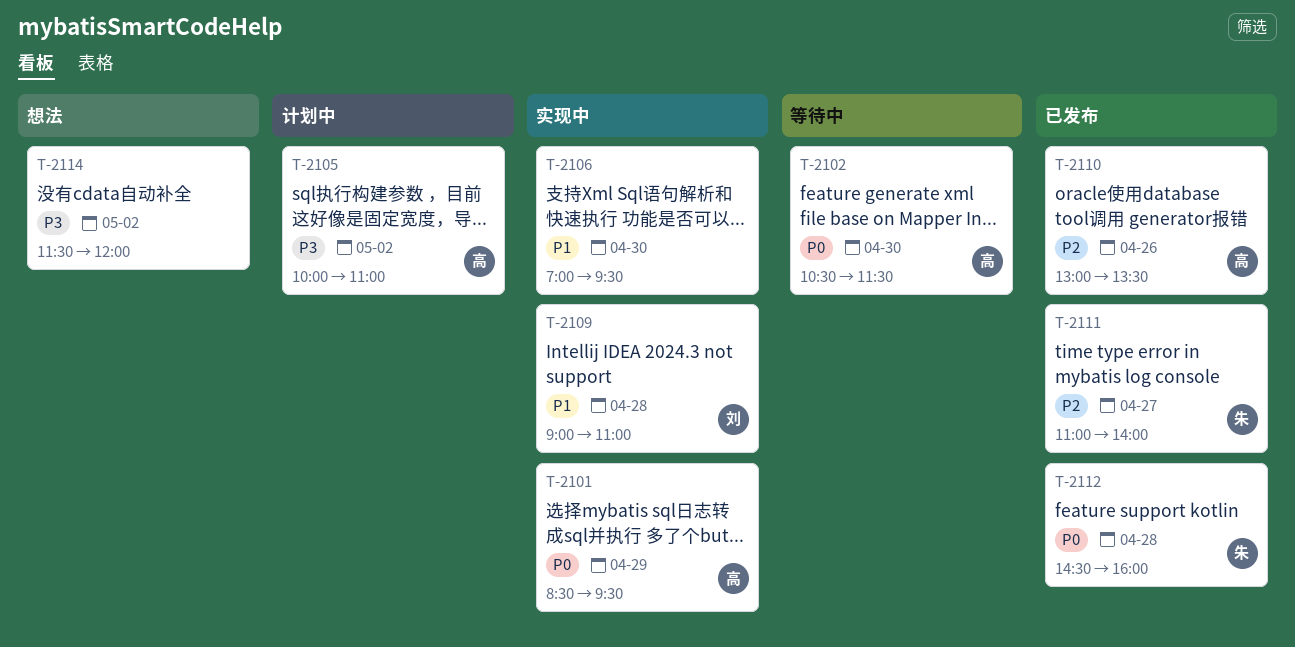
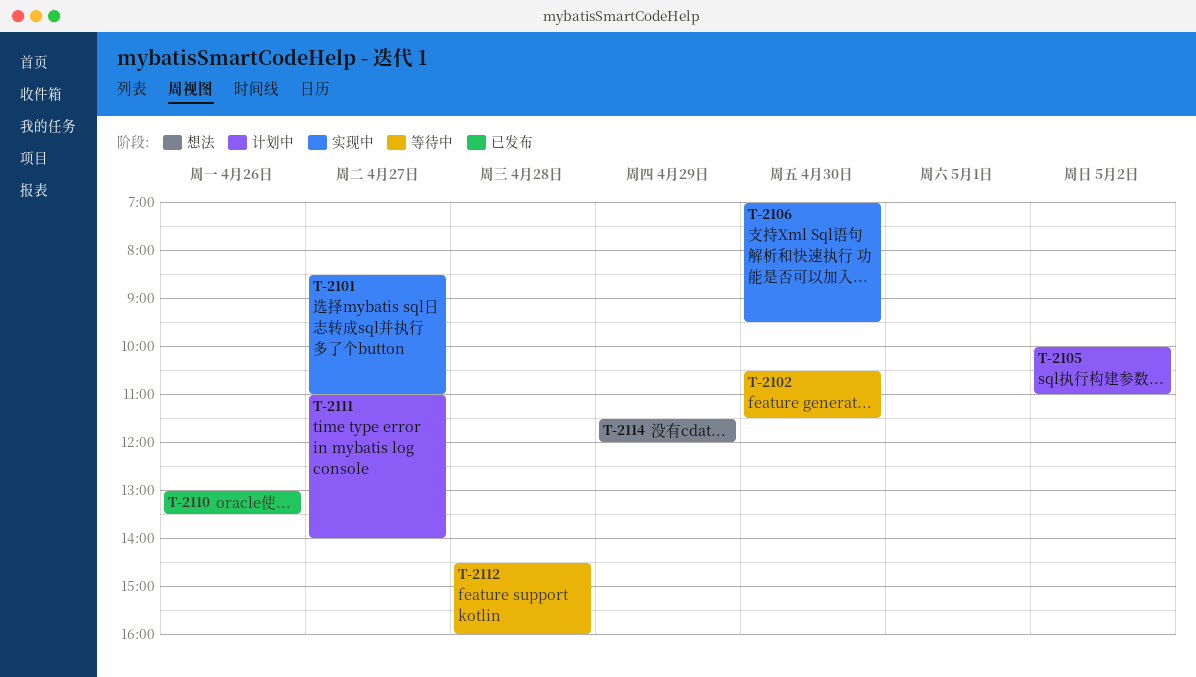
T-2101, day: Apr 29 -> Apr 27
T-2101, ends: 09:30 -> 11:00
T-2109: present -> none
T-2111, status: 已发布 -> 计划中
T-2112, status: 已发布 -> 等待中
T-2114, day: May 2 -> Apr 29

